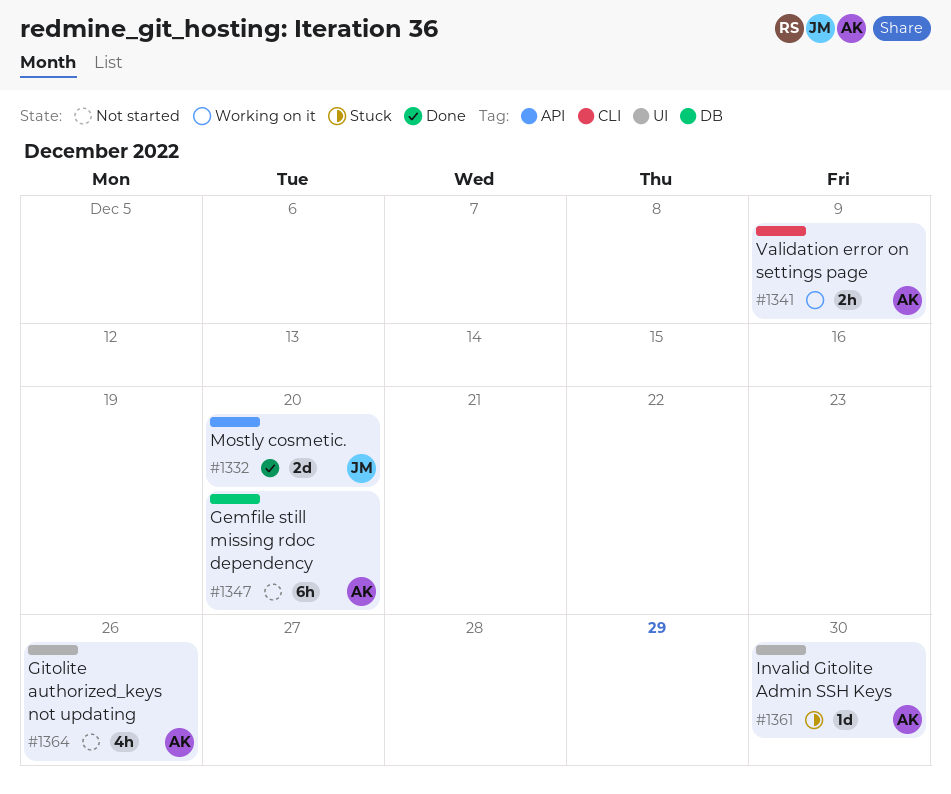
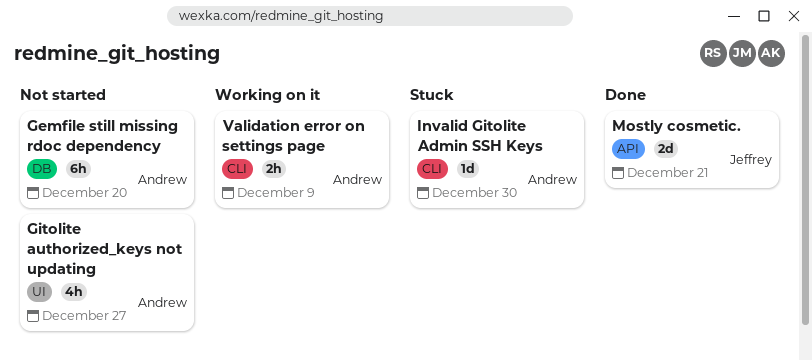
Gitolite authorized_keys not updating, due: Dec 26 -> Dec 27
Invalid Gitolite Admin SSH Keys, label: UI -> CLI
Mostly cosmetic., due: Dec 20 -> Dec 21

